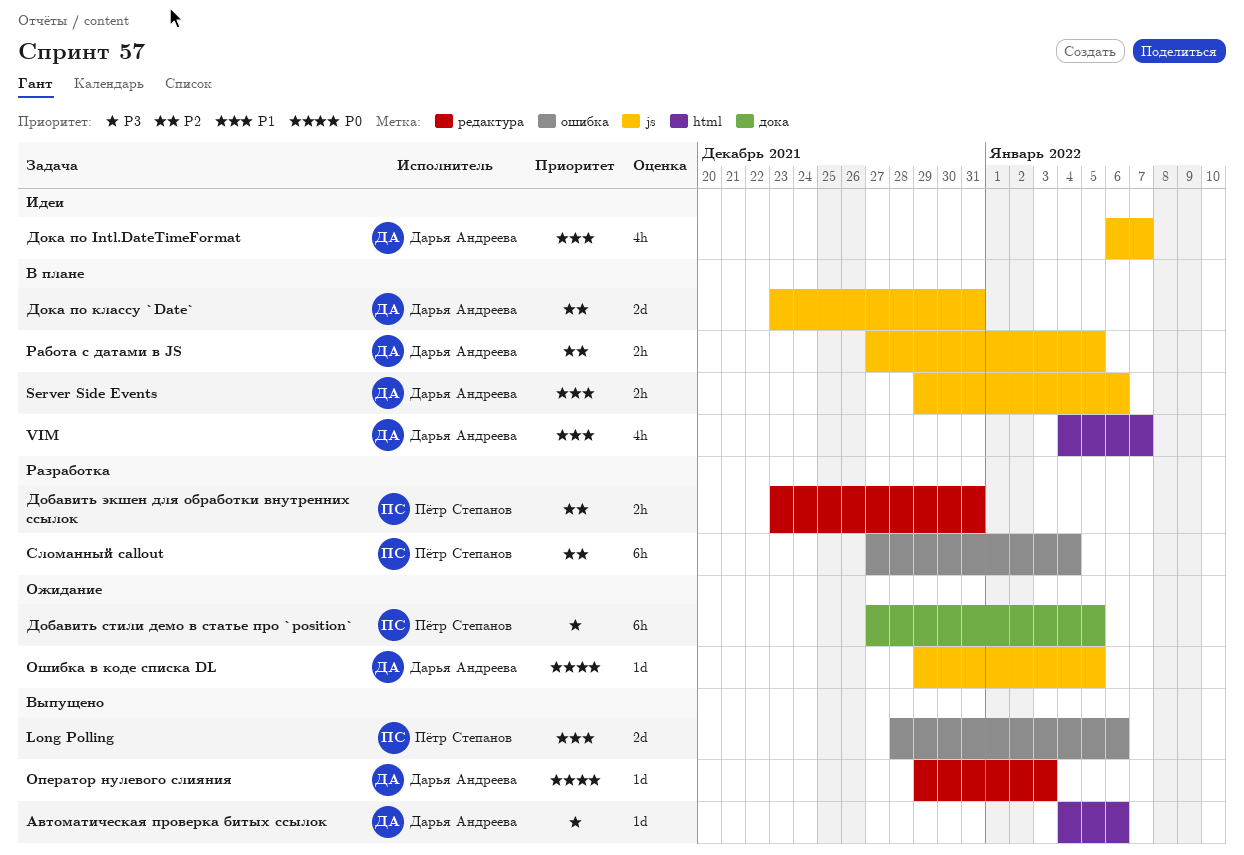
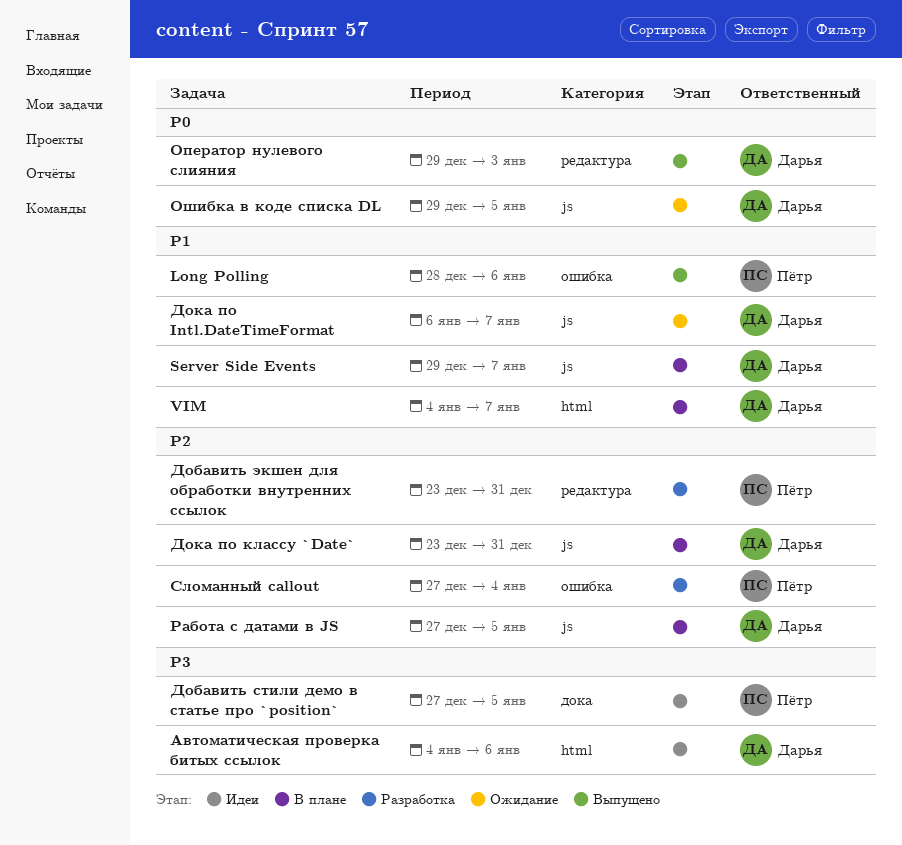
Server Side Events, due: Jan 6 -> Jan 7
Автоматическая проверка битых ссылок, status: Выпущено -> Идеи
Добавить стили демо в статье про `position`, status: Ожидание -> Идеи
Дока по Intl.DateTimeFormat, status: Идеи -> Ожидание

